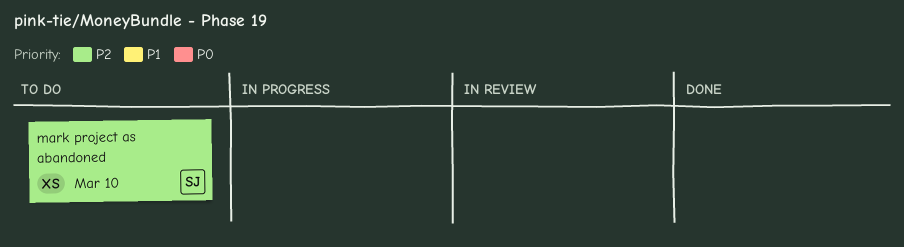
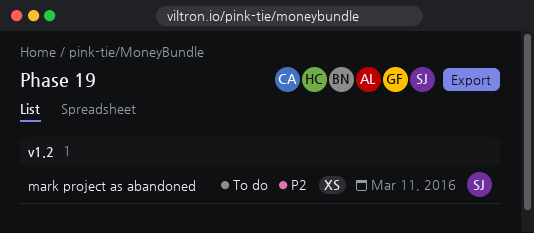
mark project as abandoned, due: Mar 10 -> Mar 11

